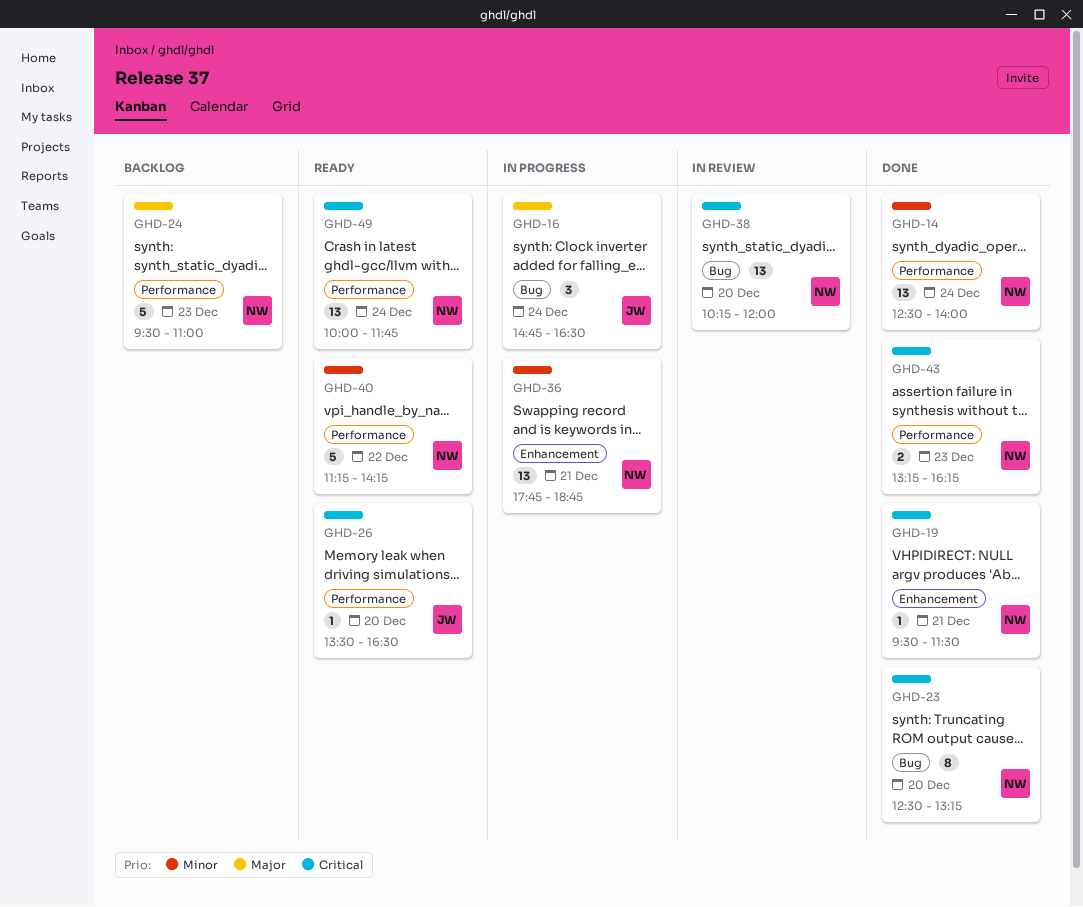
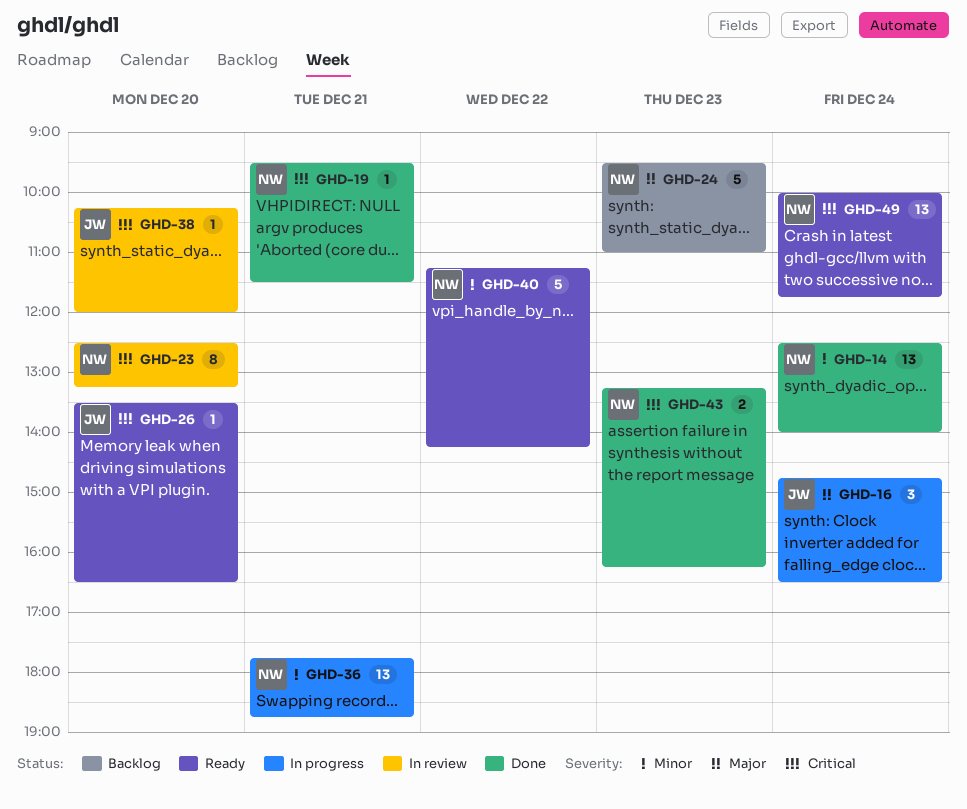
GHD-23, status: Done -> In review
GHD-38, owner: NW -> JW
GHD-38, estimate: 13 -> 1

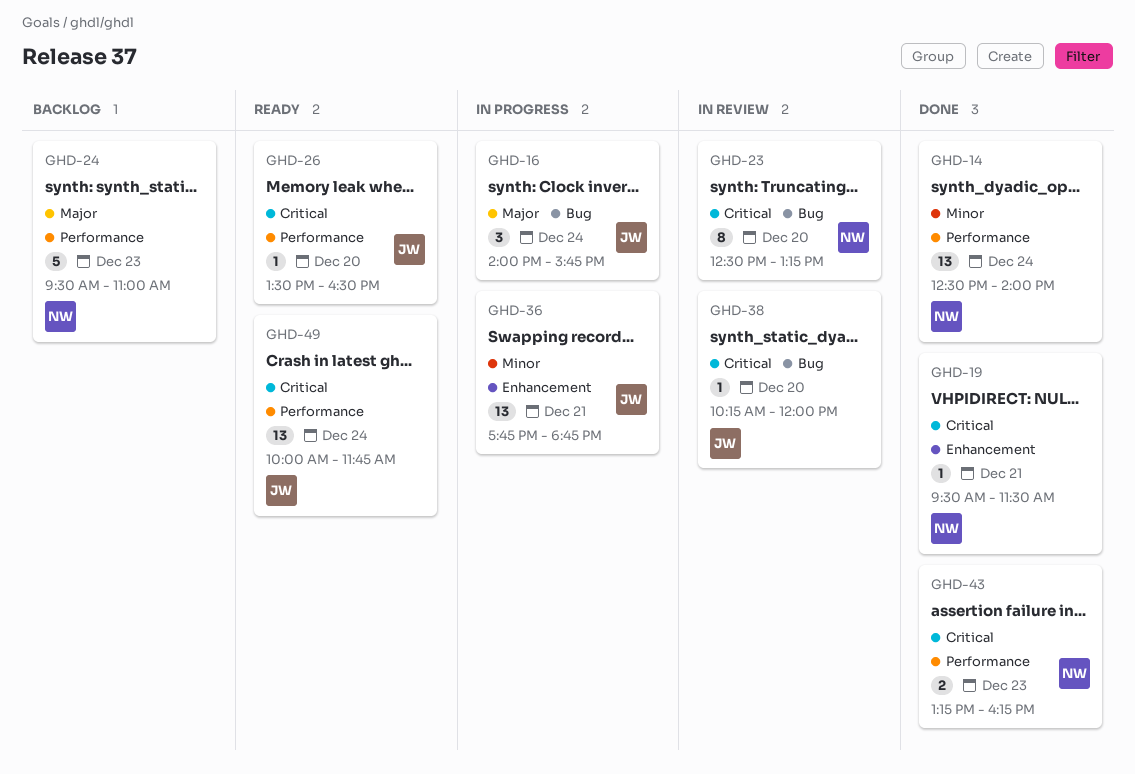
GHD-16, begins: 14:45 -> 14:00
GHD-16, ends: 16:30 -> 15:45
GHD-36, owner: NW -> JW
GHD-40: present -> none
GHD-49, owner: NW -> JW

